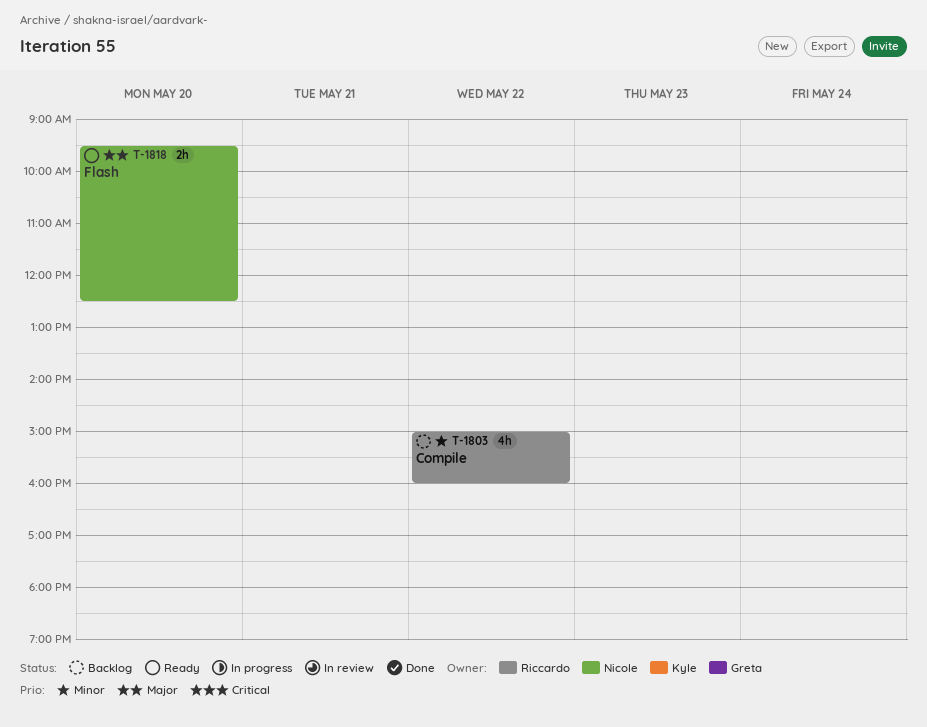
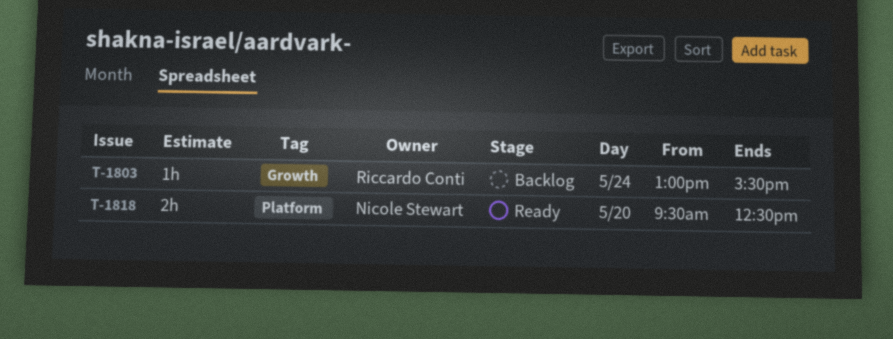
T-1803, estimate: 4h -> 1h
T-1803, day: May 22 -> May 24
T-1803, begins: 15:00 -> 13:00
T-1803, ends: 16:00 -> 15:30

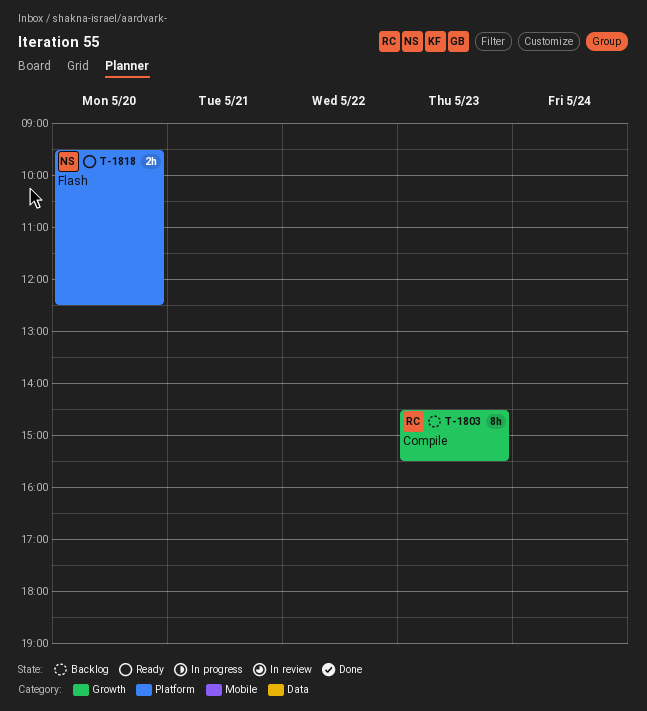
T-1803, estimate: 1h -> 8h
T-1803, day: May 24 -> May 23
T-1803, begins: 13:00 -> 14:30

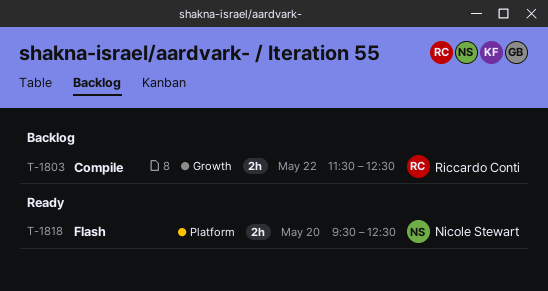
T-1803, estimate: 8h -> 2h
T-1803, day: May 23 -> May 22
T-1803, begins: 14:30 -> 11:30
T-1803, ends: 15:30 -> 12:30

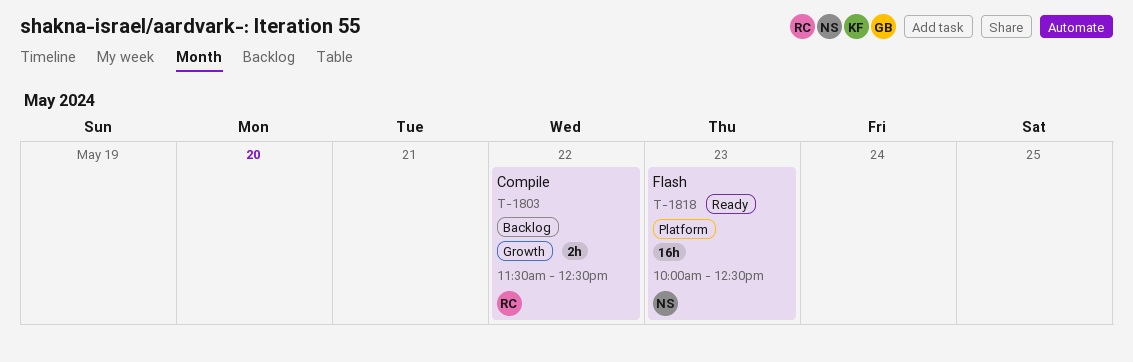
T-1818, estimate: 2h -> 16h
T-1818, day: May 20 -> May 23
T-1818, begins: 09:30 -> 10:00

